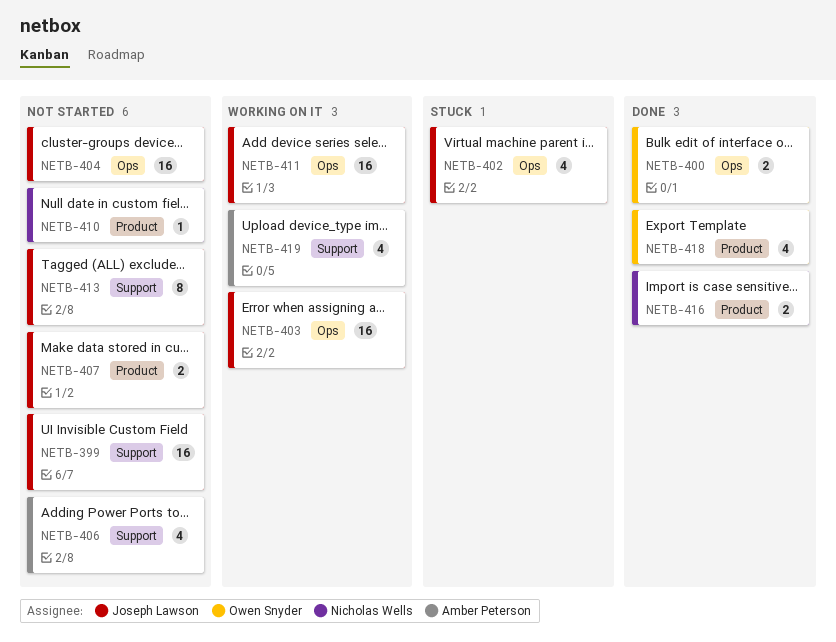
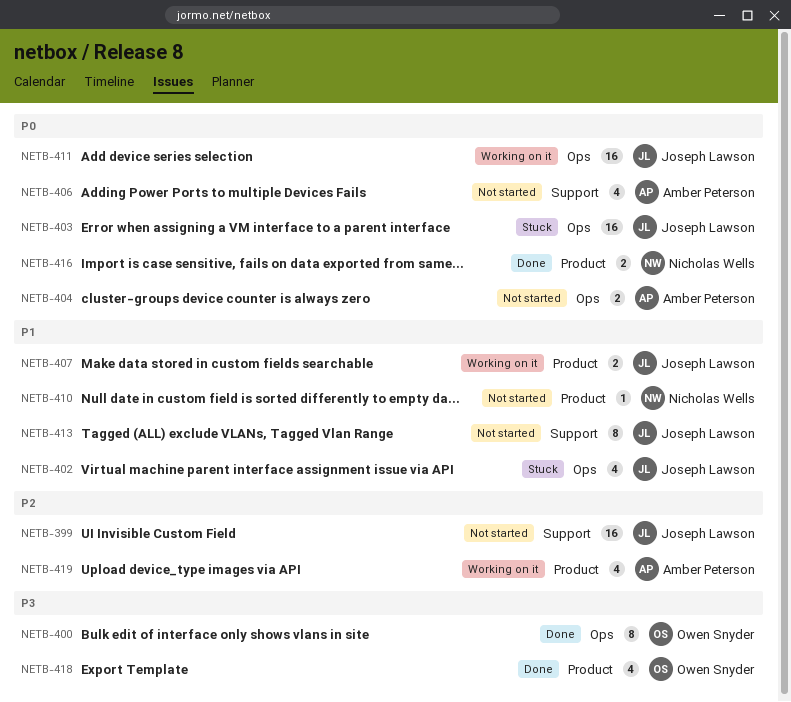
NETB-400, estimate: 2 -> 8
NETB-403, status: Working on it -> Stuck
NETB-404, owner: Joseph Lawson -> Amber Peterson
NETB-404, estimate: 16 -> 2
NETB-407, status: Not started -> Working on it
NETB-419, label: Support -> Product

